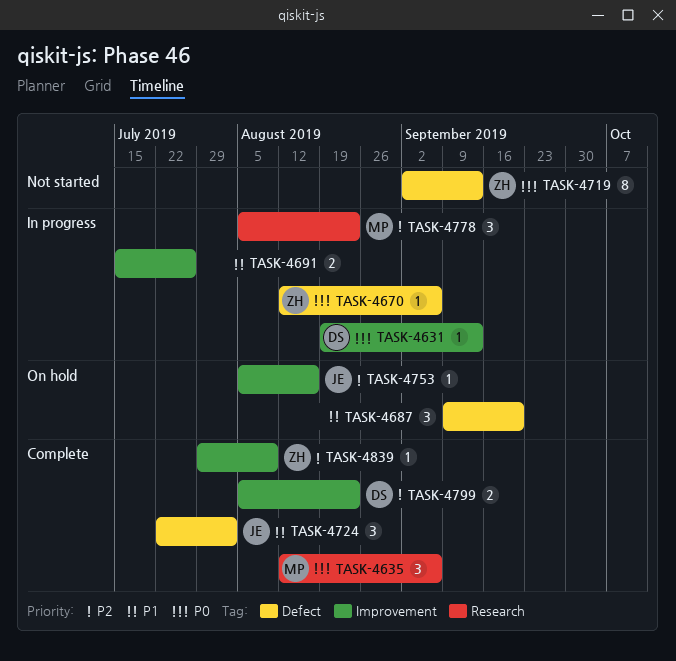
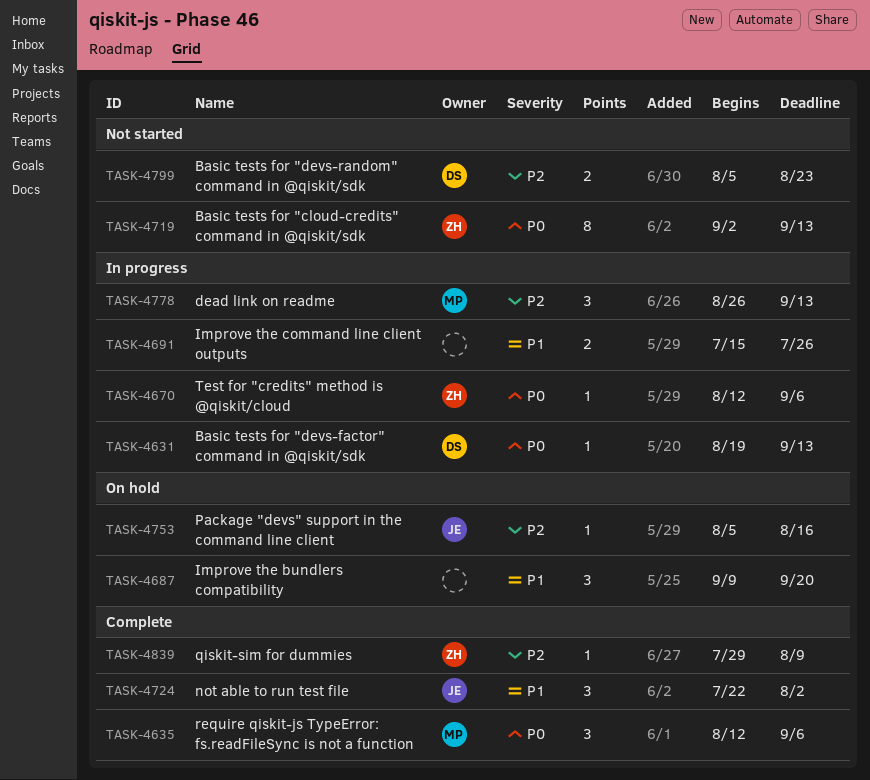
TASK-4778, start: Aug 5 -> Aug 26
TASK-4778, due: Aug 23 -> Sep 13
TASK-4799, status: Complete -> Not started

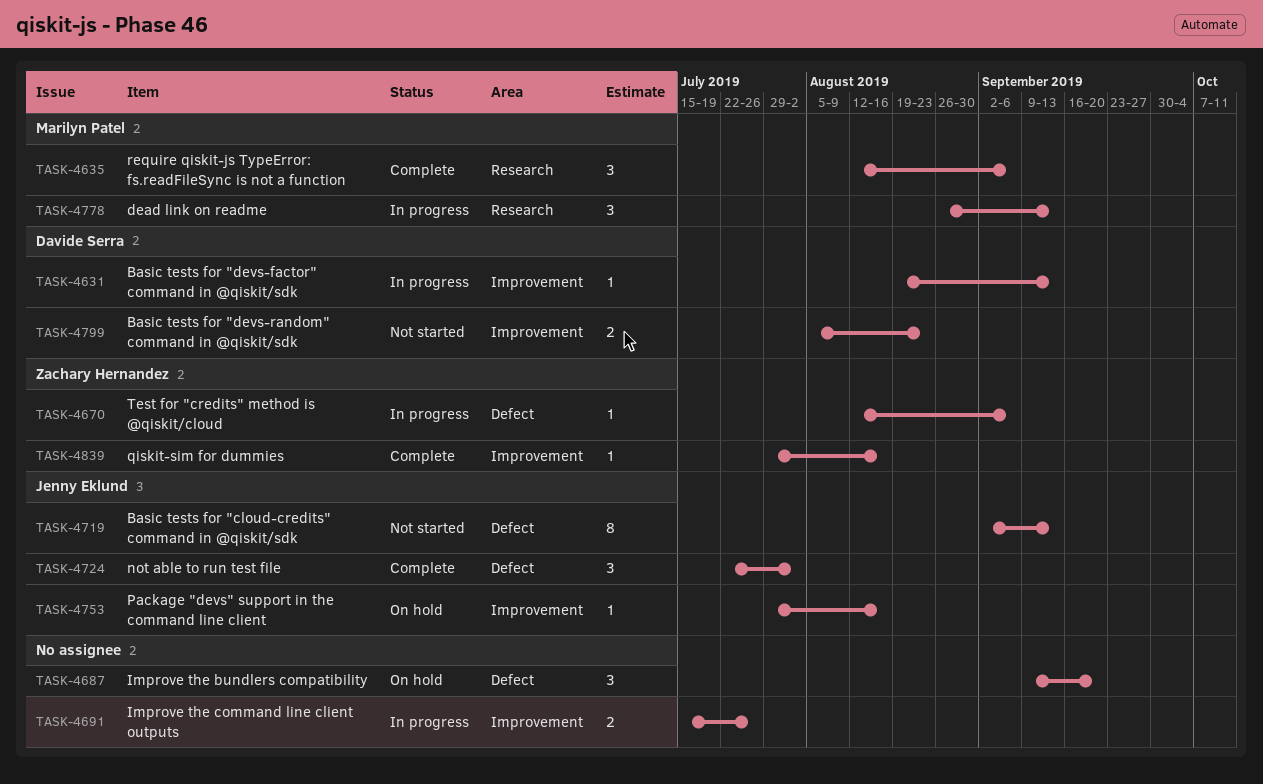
TASK-4719, owner: Zachary Hernandez -> Jenny Eklund
TASK-4753, start: Aug 5 -> Jul 29
TASK-4839, due: Aug 9 -> Aug 16

